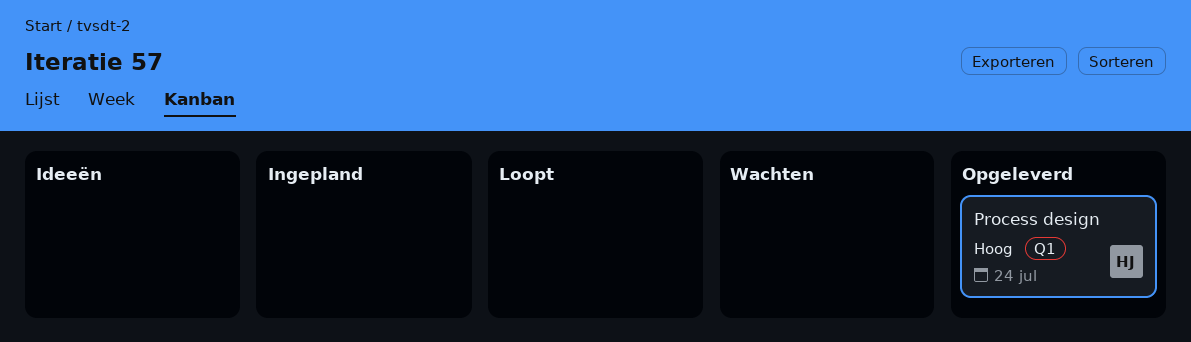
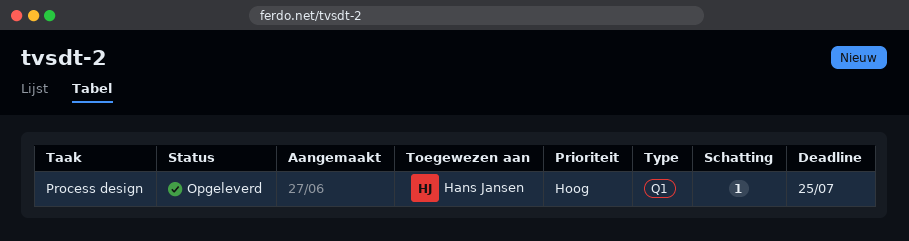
Process design, due: Jul 24 -> Jul 25

